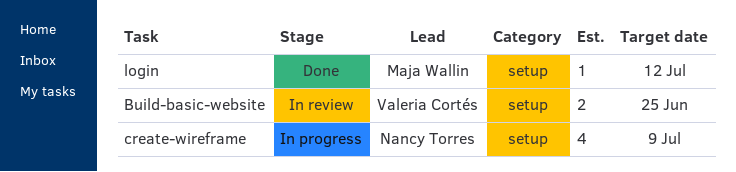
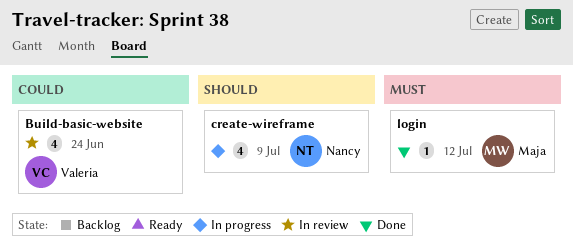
Build-basic-website, estimate: 2 -> 4
Build-basic-website, due: Jun 25 -> Jun 24

